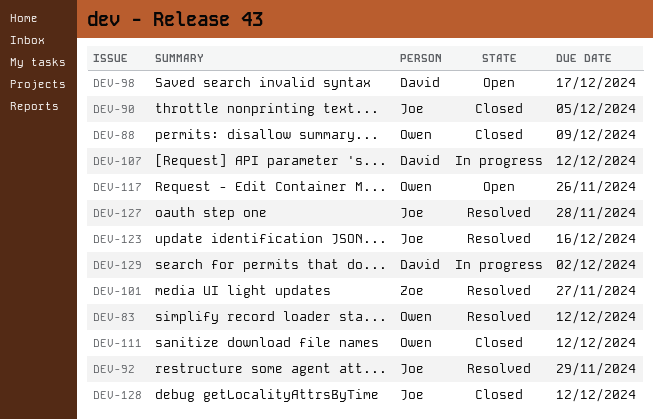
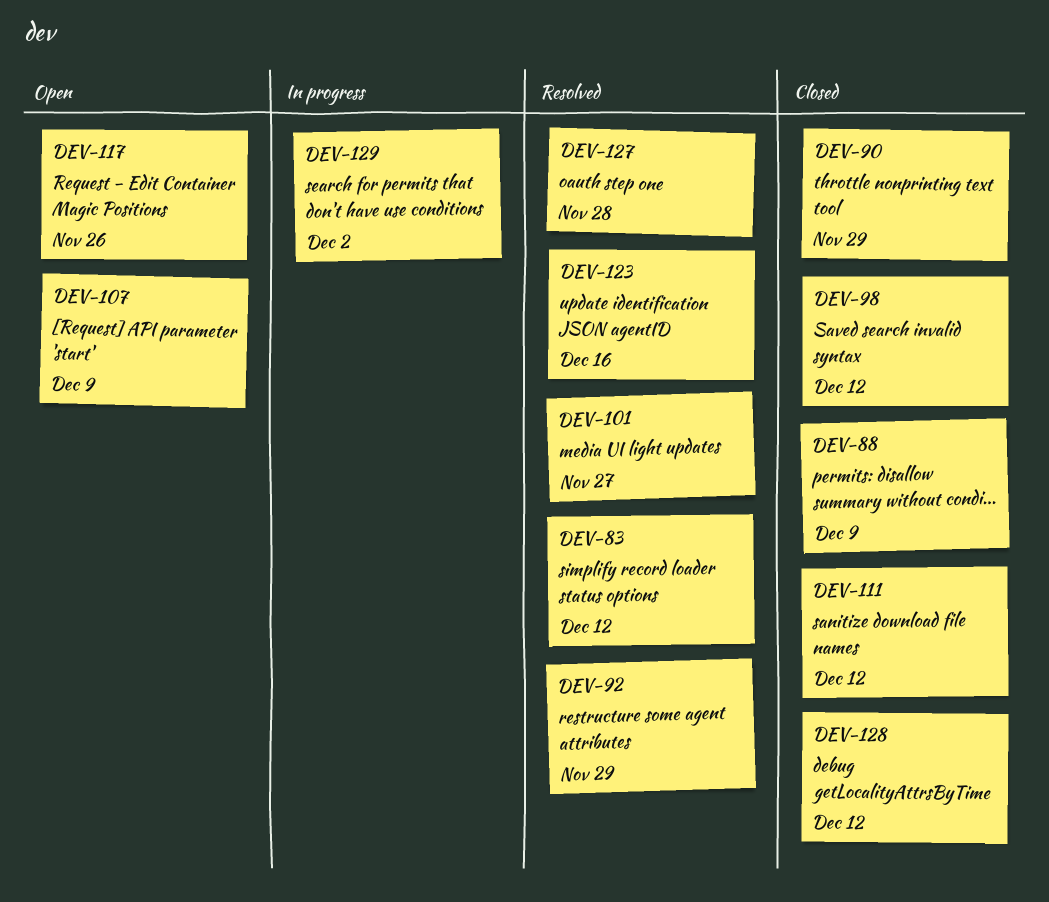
DEV-90, due: Dec 5 -> Nov 29
DEV-98, status: Open -> Closed
DEV-98, due: Dec 17 -> Dec 12
DEV-107, status: In progress -> Open
DEV-107, due: Dec 12 -> Dec 9

